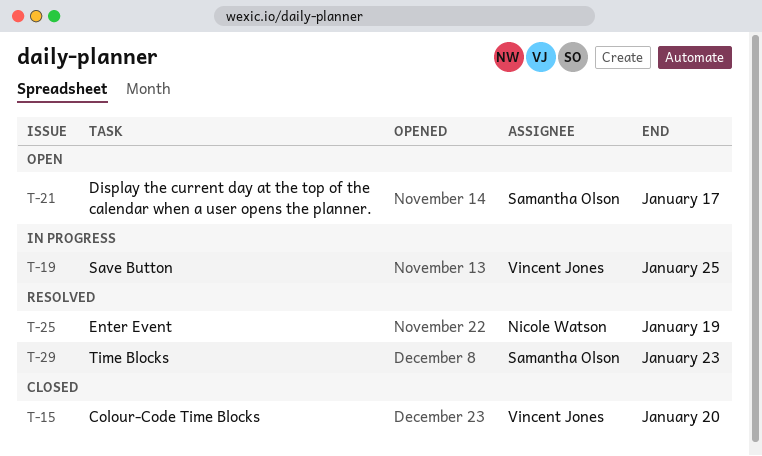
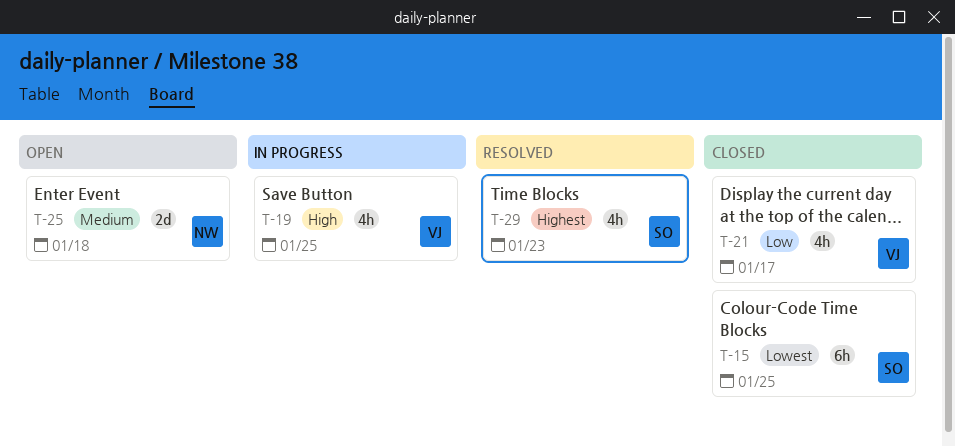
T-15, owner: Vincent Jones -> Samantha Olson
T-15, due: Jan 20 -> Jan 25
T-21, status: Open -> Closed
T-21, owner: Samantha Olson -> Vincent Jones
T-25, status: Resolved -> Open
T-25, due: Jan 19 -> Jan 18

